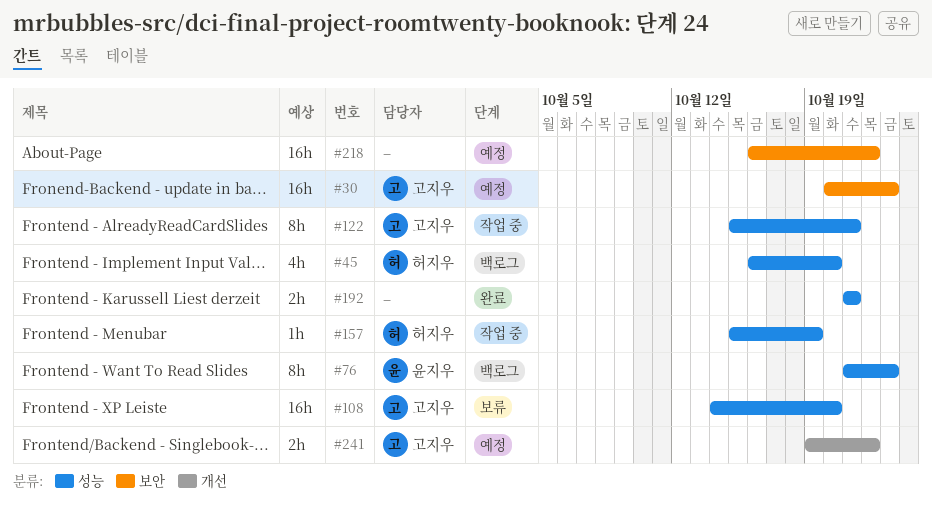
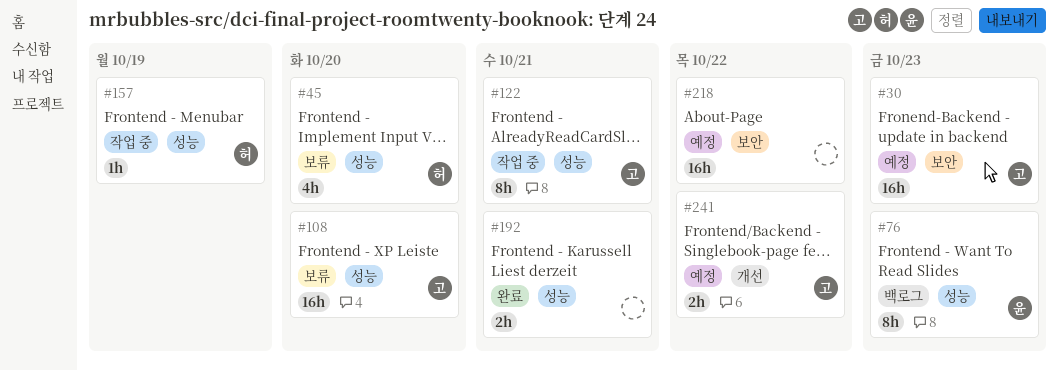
#45, status: 백로그 -> 보류

